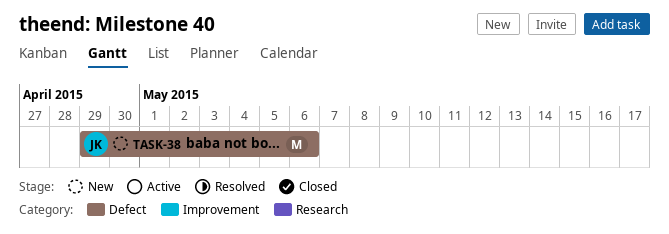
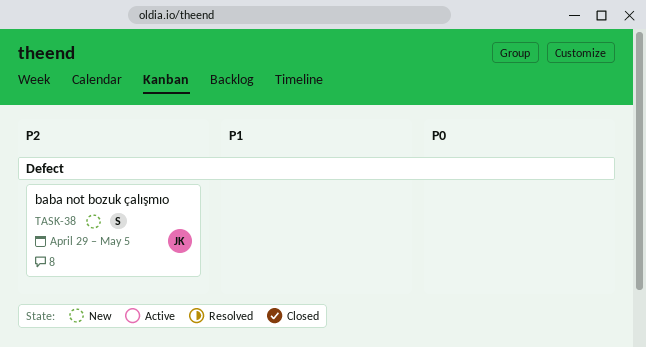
TASK-38, estimate: M -> S
TASK-38, due: May 6 -> May 5

